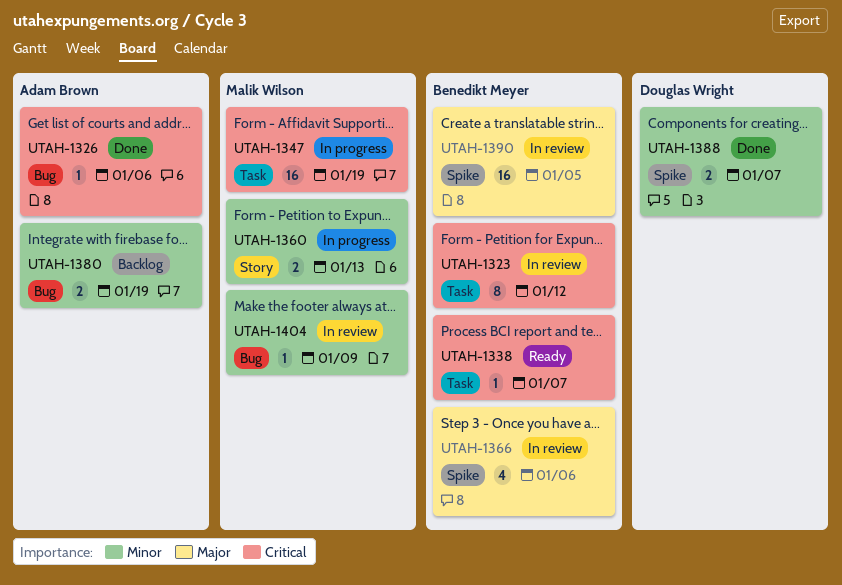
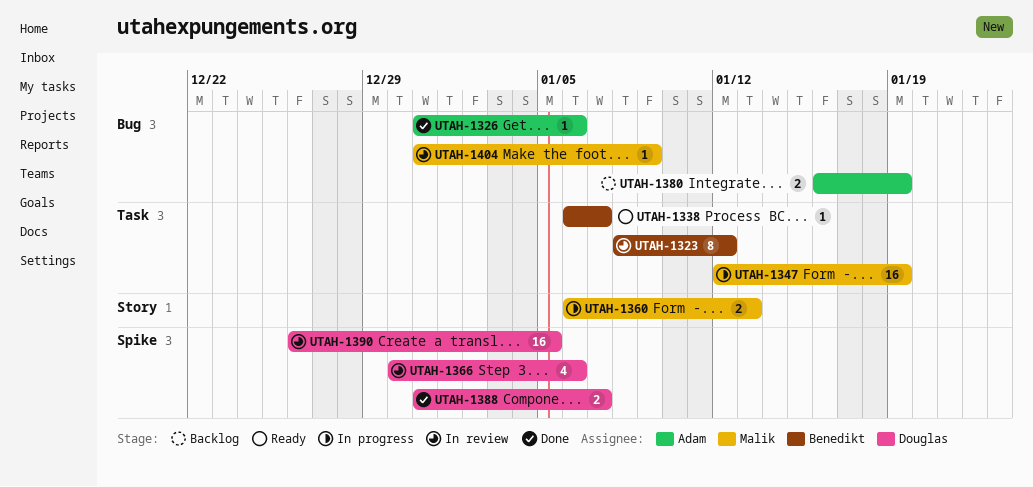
UTAH-1366, owner: Benedikt Meyer -> Douglas Wright
UTAH-1390, owner: Benedikt Meyer -> Douglas Wright

